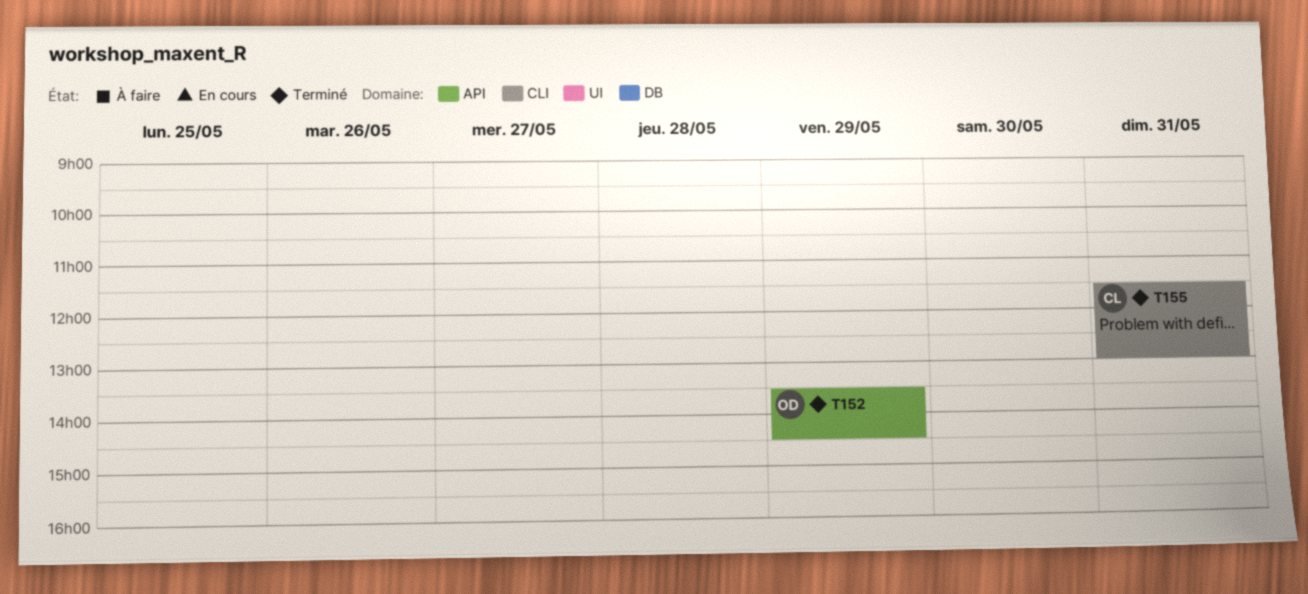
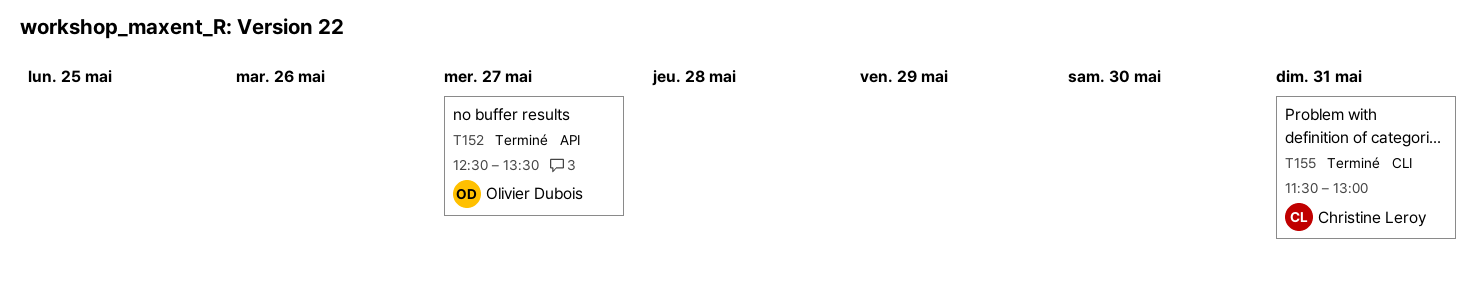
T152, day: May 29 -> May 27
T152, begins: 13:30 -> 12:30
T152, ends: 14:30 -> 13:30

